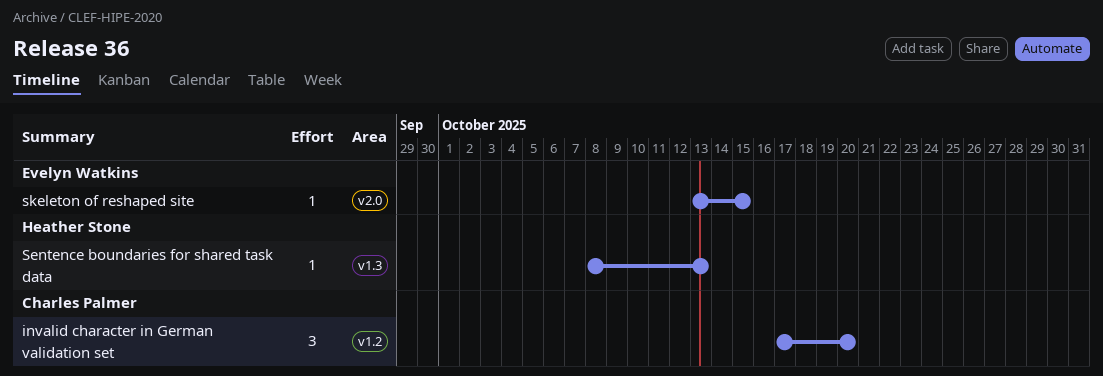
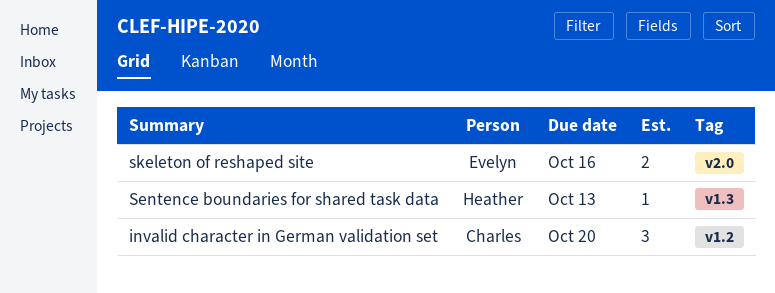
skeleton of reshaped site, estimate: 1 -> 2
skeleton of reshaped site, due: Oct 15 -> Oct 16

